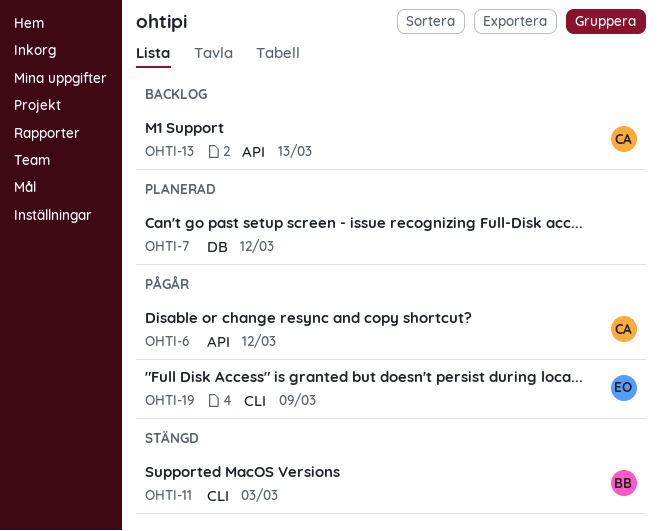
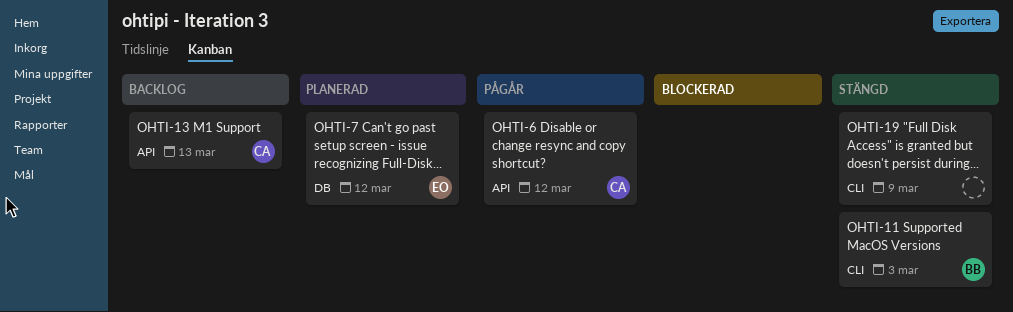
OHTI-7, owner: none -> EO
OHTI-19, status: Pågår -> Stängd
OHTI-19, owner: EO -> none

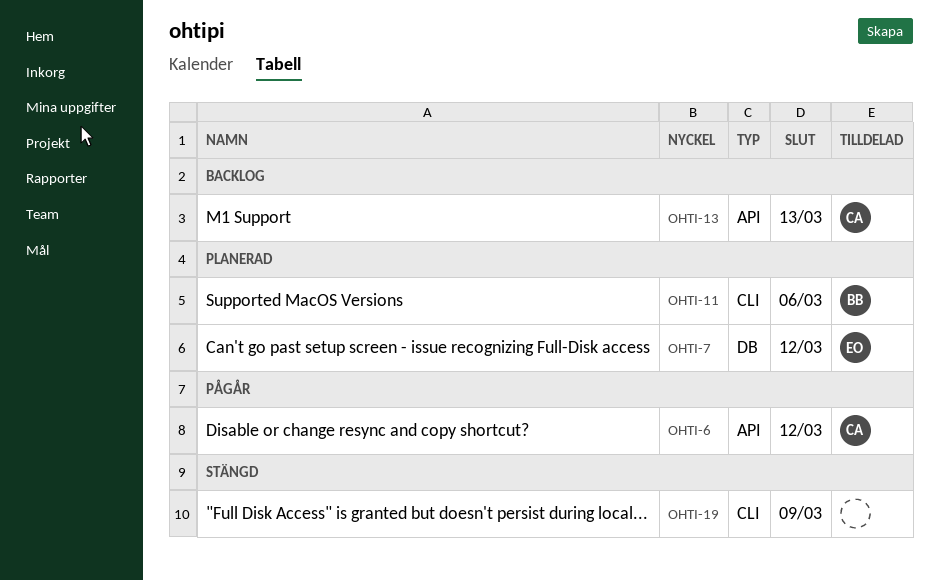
OHTI-11, status: Stängd -> Planerad
OHTI-11, due: Mar 3 -> Mar 6

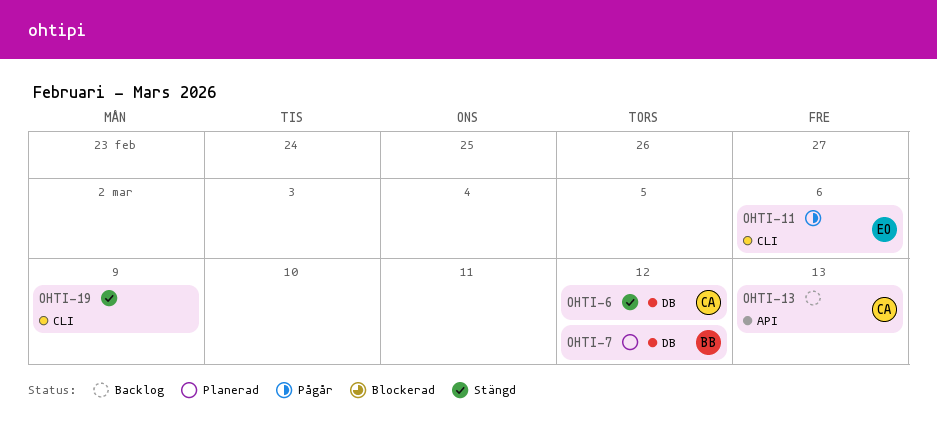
OHTI-6, status: Pågår -> Stängd
OHTI-6, label: API -> DB
OHTI-7, owner: EO -> BB
OHTI-11, status: Planerad -> Pågår
OHTI-11, owner: BB -> EO

